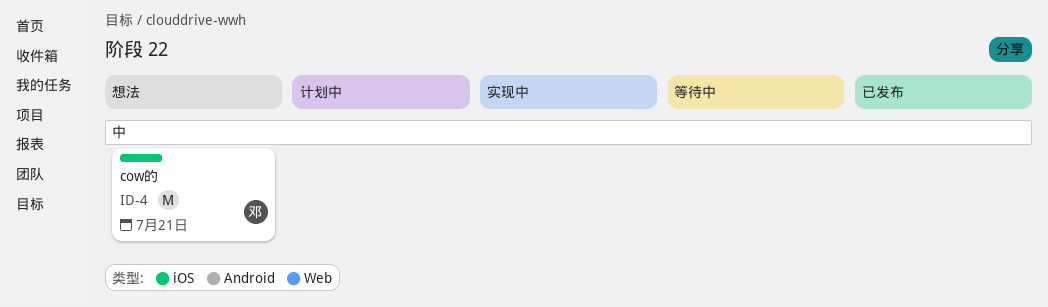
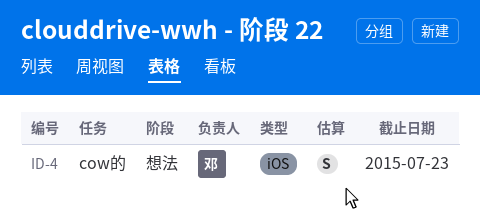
ID-4, estimate: M -> S
ID-4, due: Jul 21 -> Jul 23

